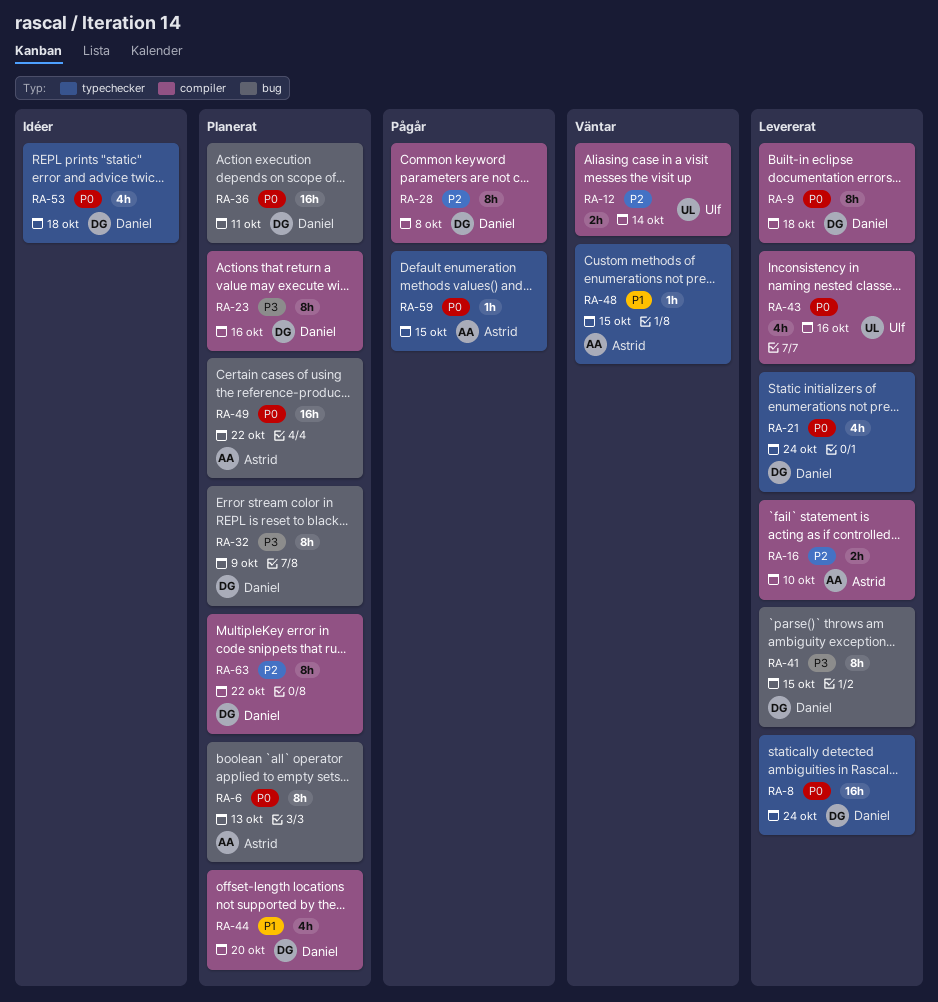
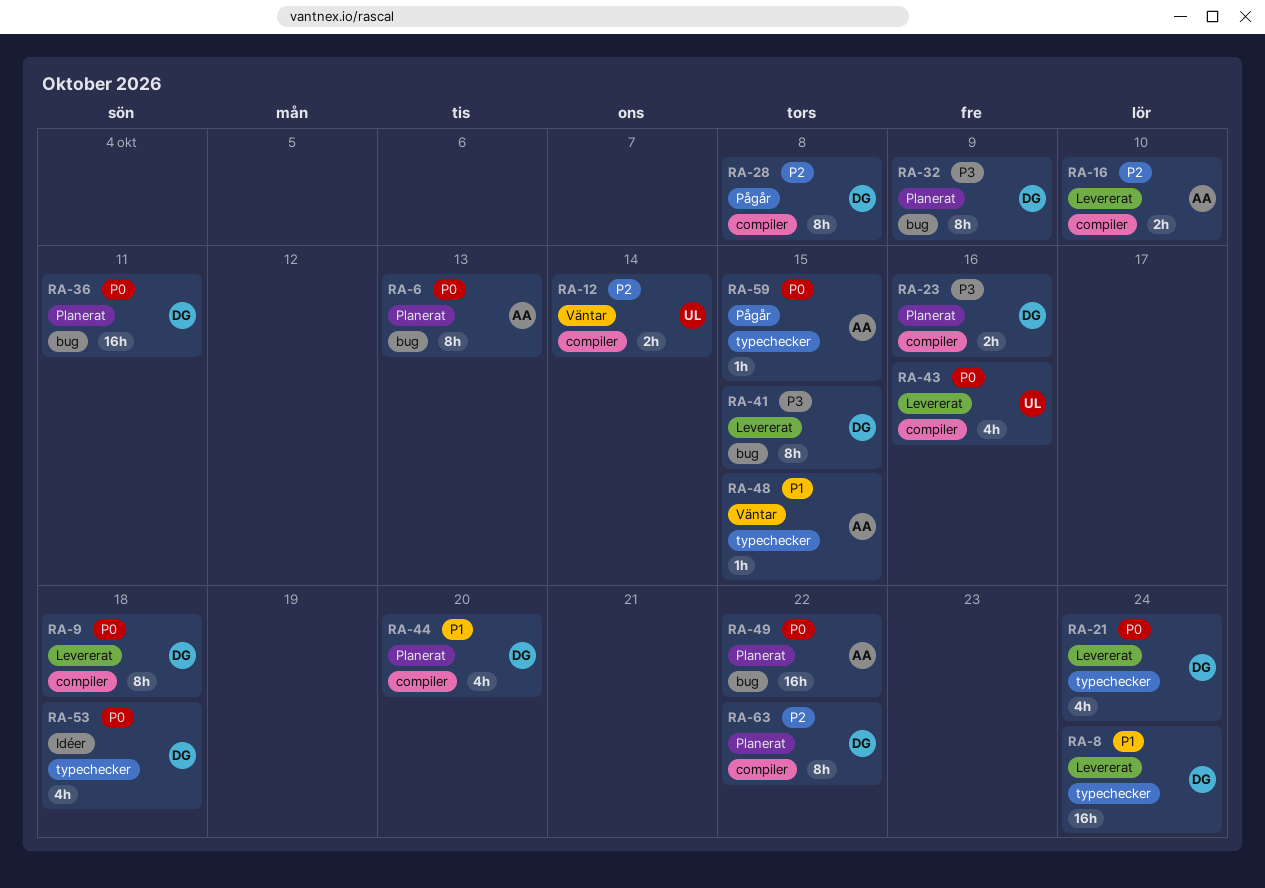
RA-8, priority: P0 -> P1
RA-23, estimate: 8h -> 2h

